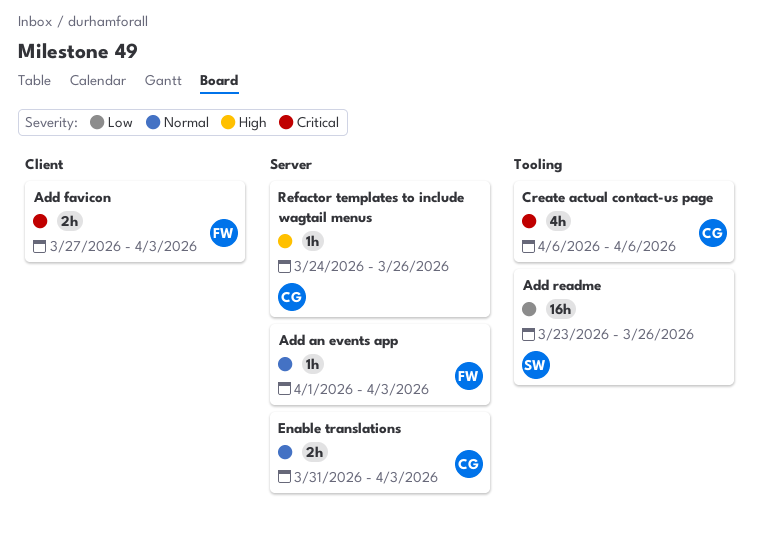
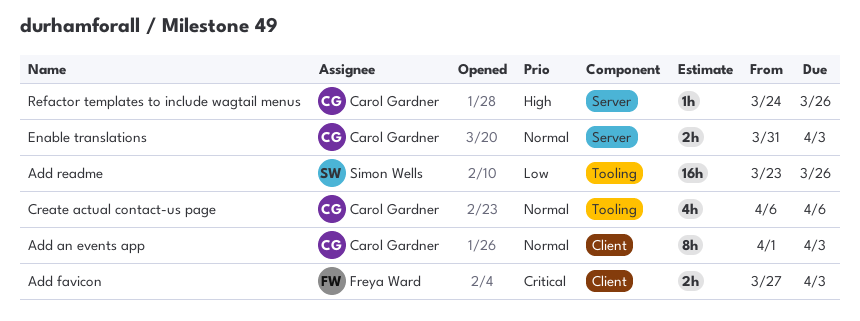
Add an events app, owner: Freya Ward -> Carol Gardner
Add an events app, label: Server -> Client
Add an events app, estimate: 1h -> 8h
Create actual contact-us page, priority: Critical -> Normal

